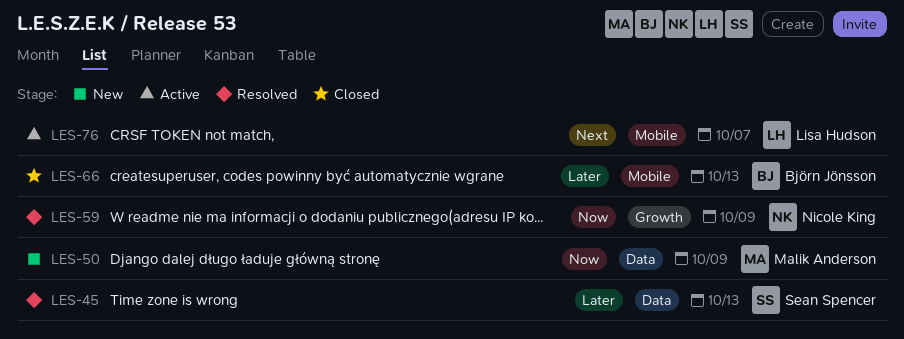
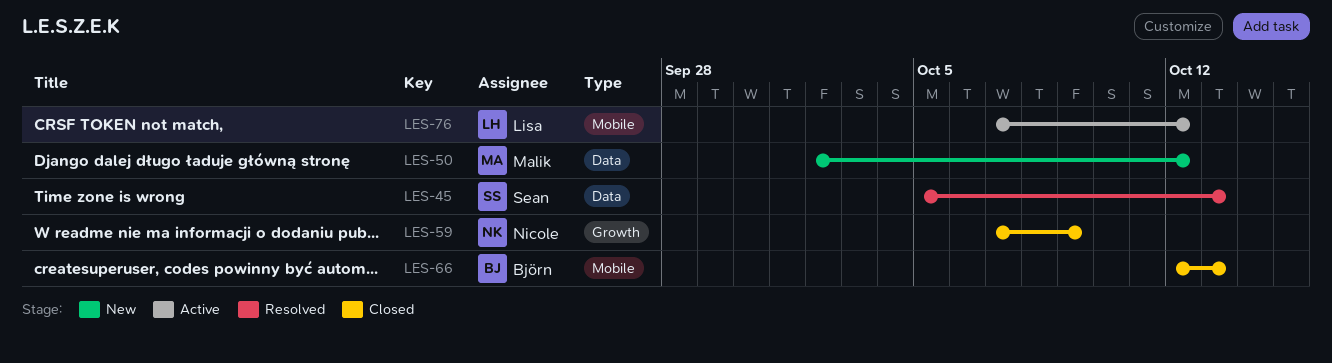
LES-50, due: Oct 9 -> Oct 12
LES-59, status: Resolved -> Closed
LES-76, due: Oct 7 -> Oct 12

